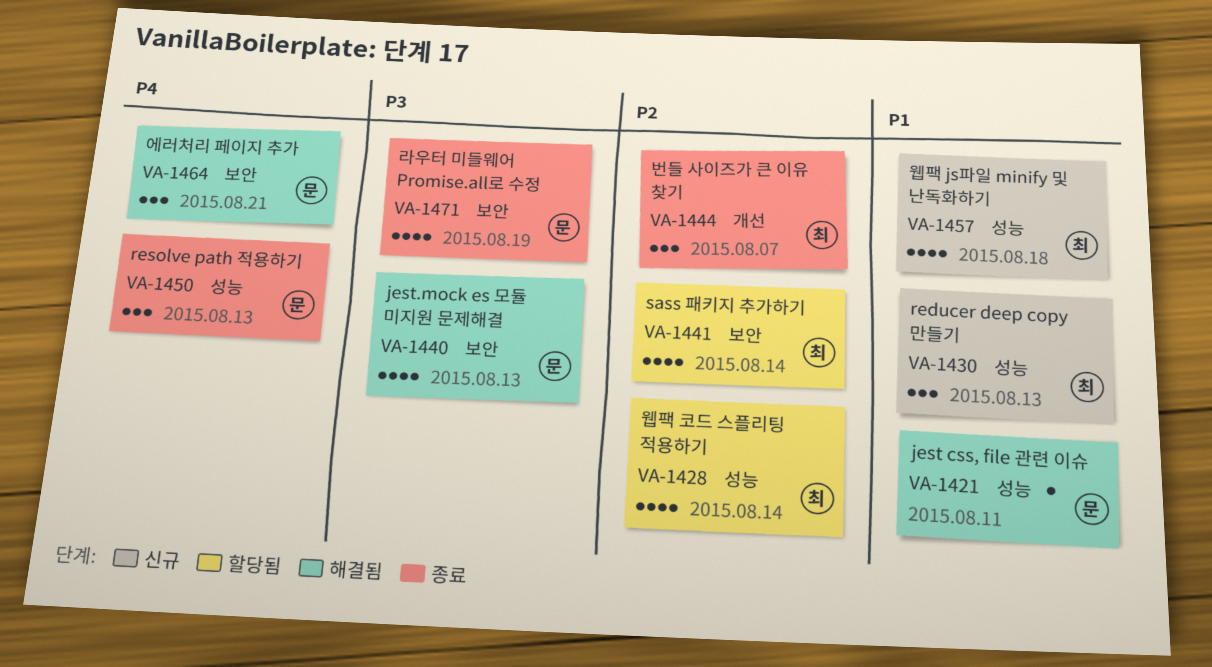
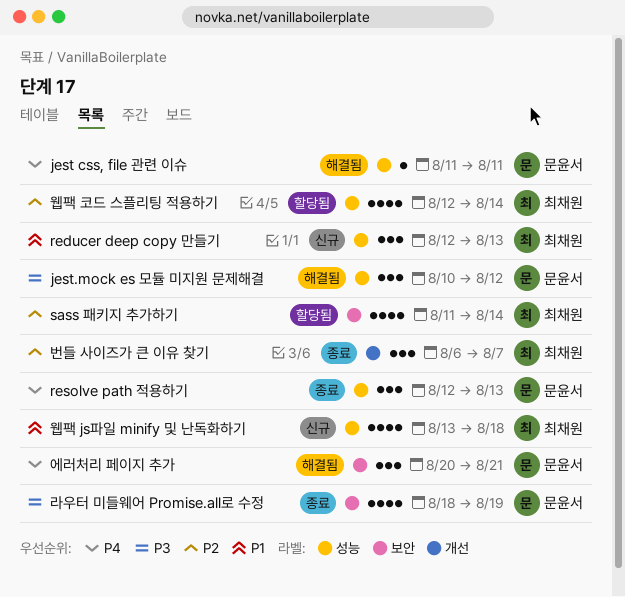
jest css, file 관련 이슈, priority: P1 -> P4
jest.mock es 모듈 미지원 문제해결, label: 보안 -> 성능
jest.mock es 모듈 미지원 문제해결, estimate: 4 -> 3
jest.mock es 모듈 미지원 문제해결, due: Aug 13 -> Aug 12

